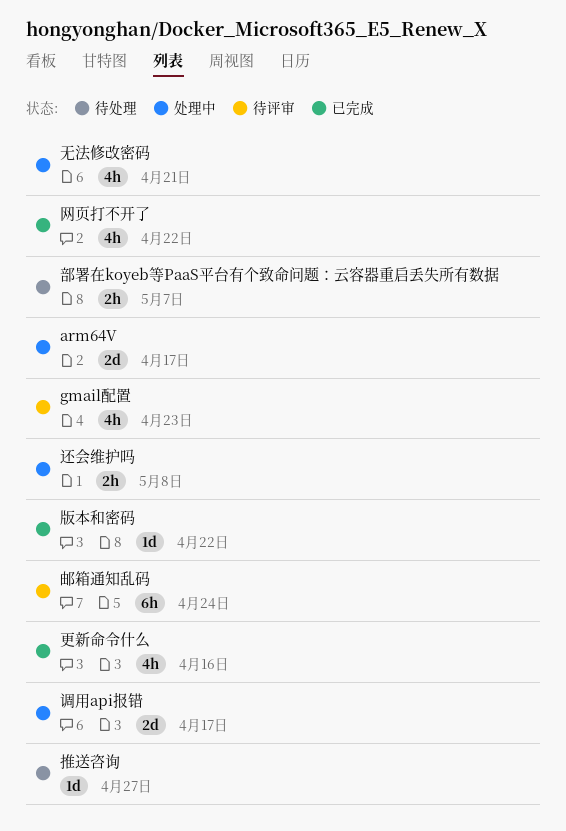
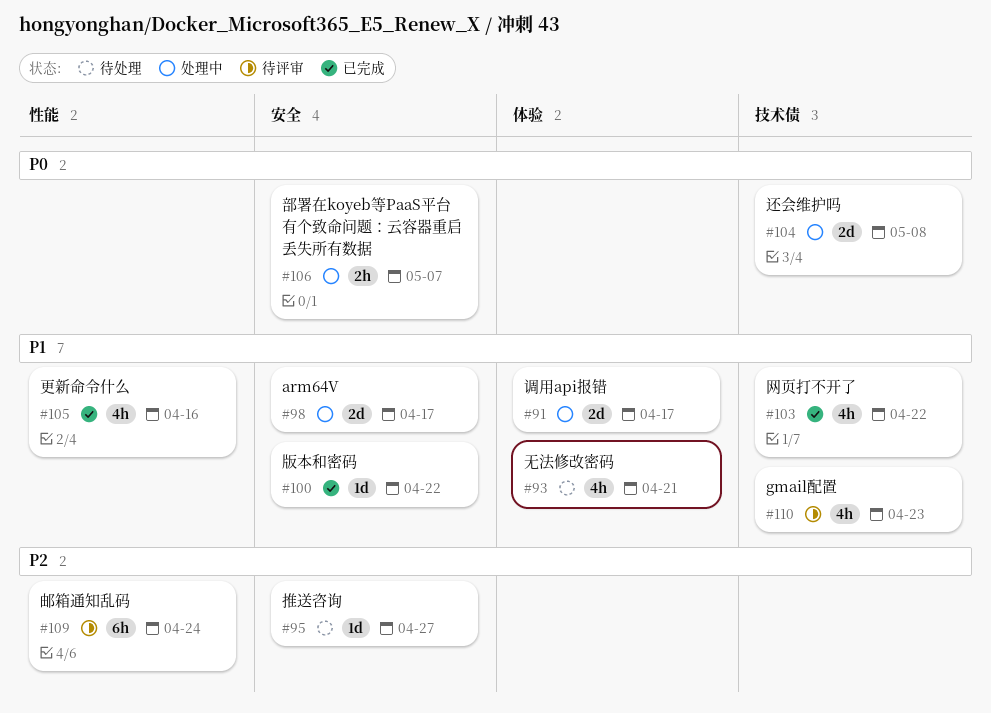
无法修改密码, status: 处理中 -> 待处理
还会维护吗, estimate: 2h -> 2d
部署在koyeb等PaaS平台有个致命问题：云容器重启丢失所有数据, status: 待处理 -> 处理中

